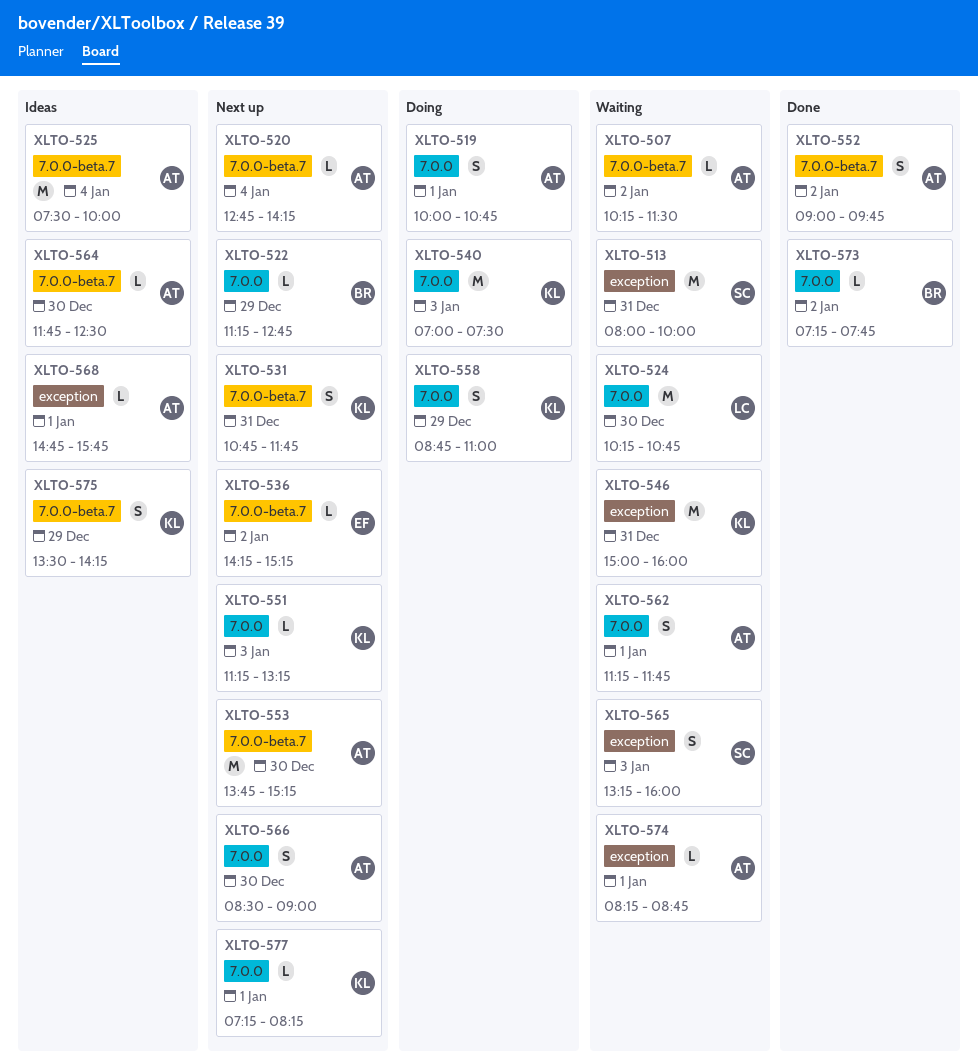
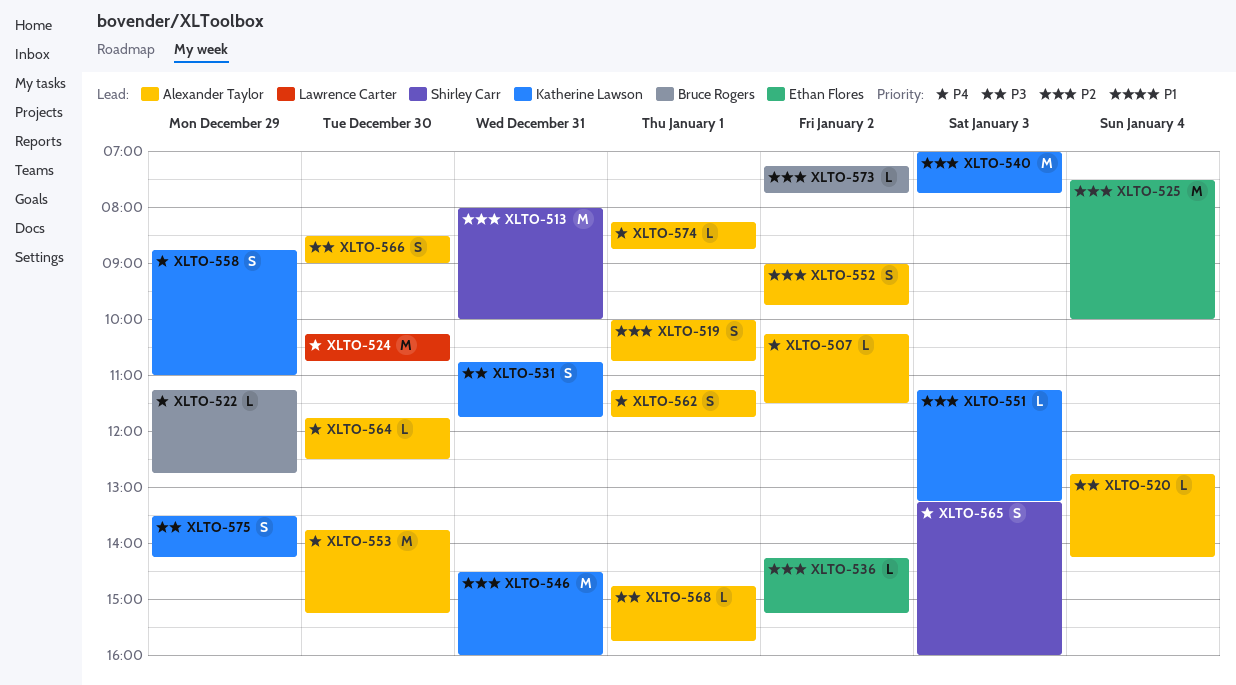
XLTO-525, owner: Alexander Taylor -> Ethan Flores
XLTO-540, ends: 07:30 -> 07:45
XLTO-546, begins: 15:00 -> 14:30
XLTO-577: present -> none

